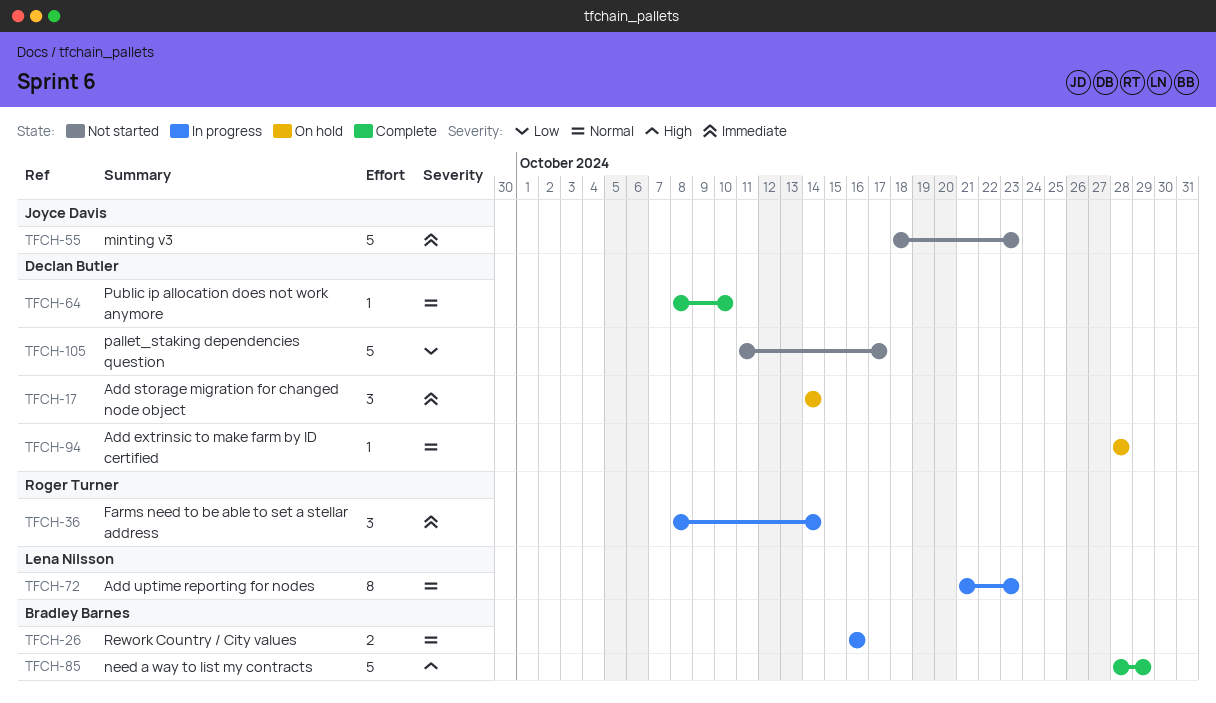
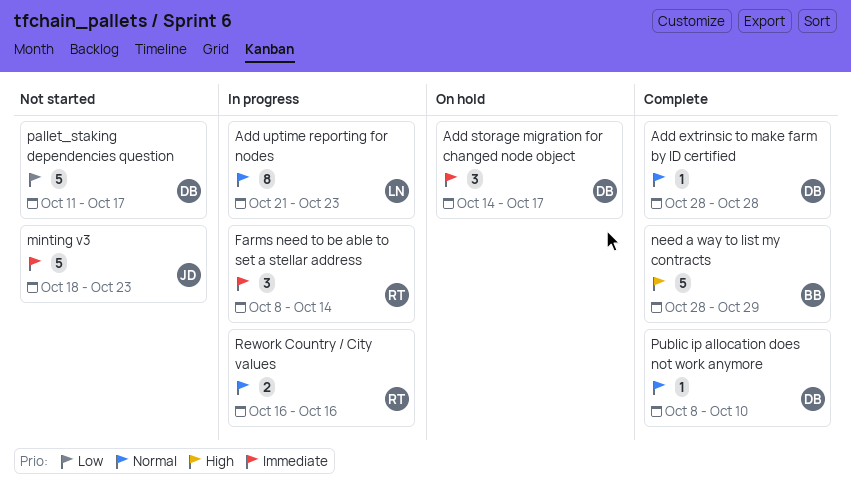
Add extrinsic to make farm by ID certified, status: On hold -> Complete
Add storage migration for changed node object, due: Oct 14 -> Oct 17
Rework Country / City values, owner: Bradley Barnes -> Roger Turner

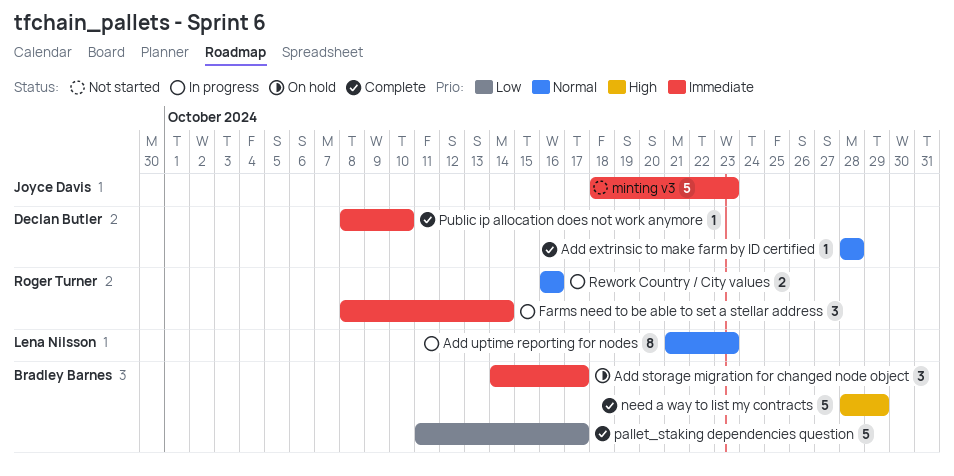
Add storage migration for changed node object, owner: Declan Butler -> Bradley Barnes
pallet_staking dependencies question, status: Not started -> Complete
pallet_staking dependencies question, owner: Declan Butler -> Bradley Barnes
Public ip allocation does not work anymore, priority: Normal -> Immediate

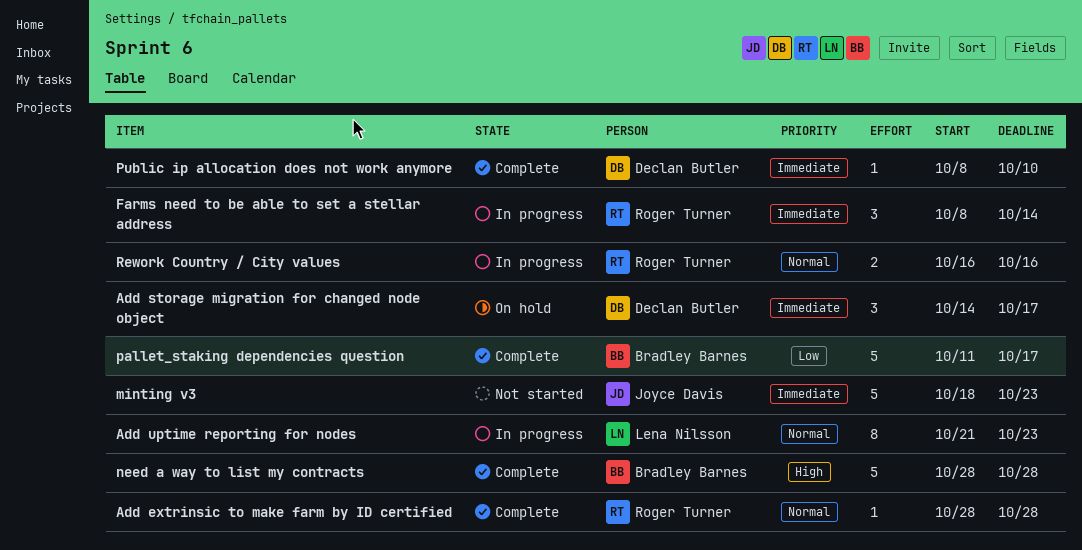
Add extrinsic to make farm by ID certified, owner: Declan Butler -> Roger Turner
Add storage migration for changed node object, owner: Bradley Barnes -> Declan Butler
need a way to list my contracts, due: Oct 29 -> Oct 28

